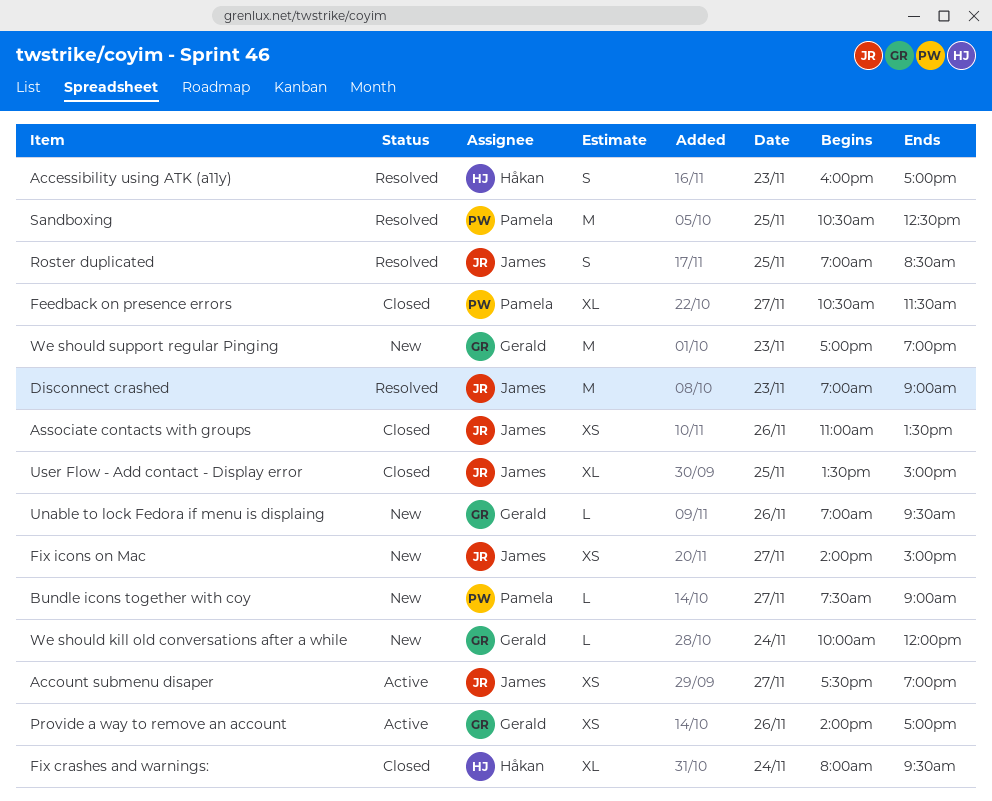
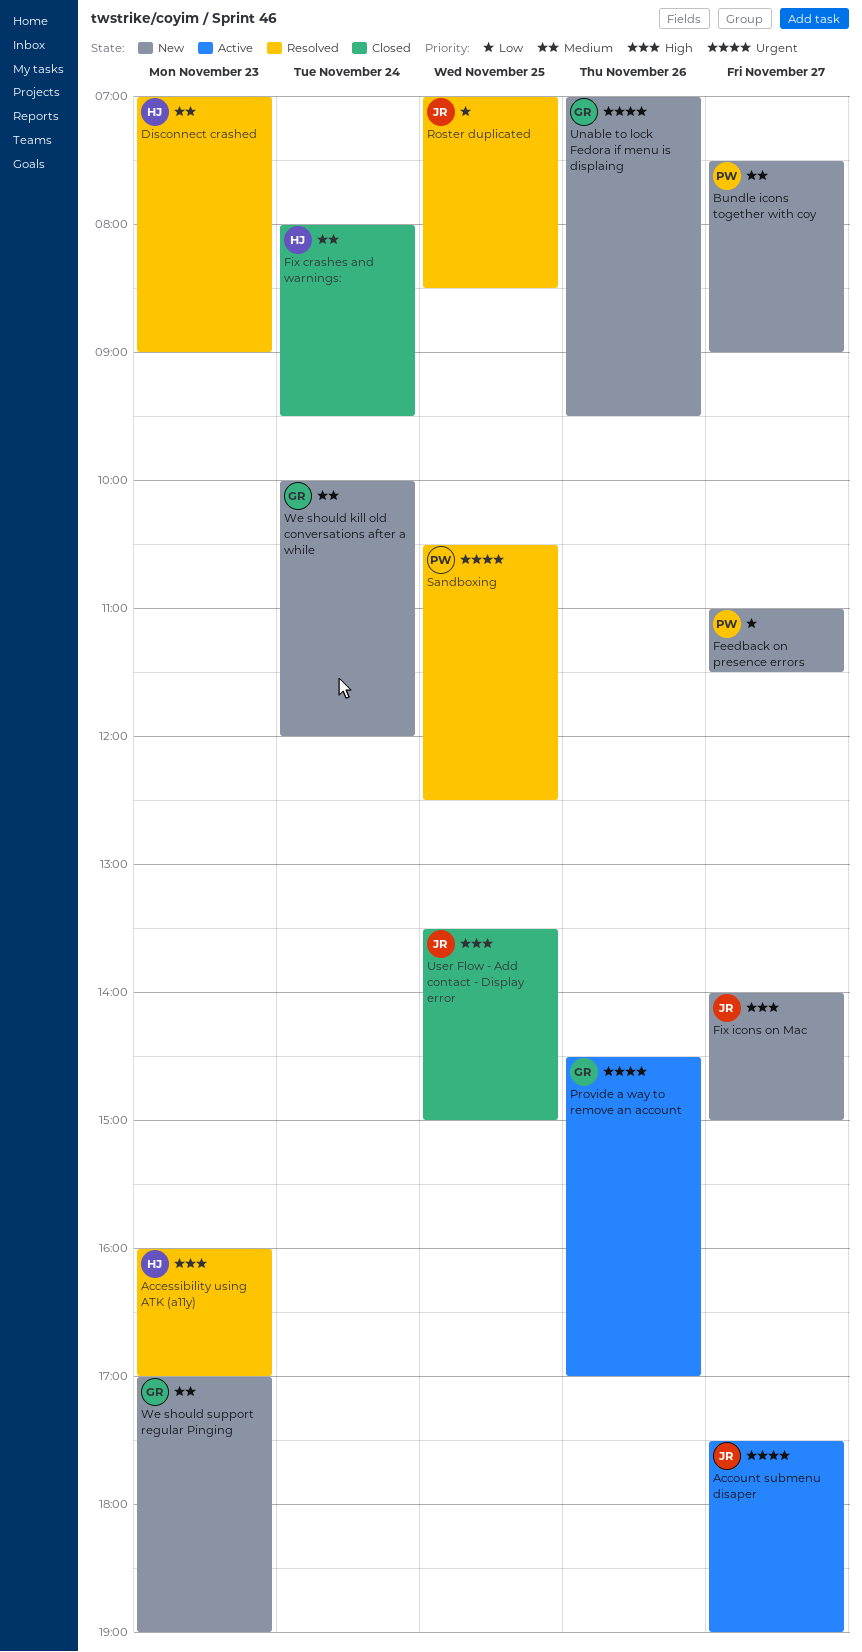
Associate contacts with groups: present -> none
Disconnect crashed, owner: James -> Håkan
Feedback on presence errors, status: Closed -> New
Feedback on presence errors, begins: 10:30 -> 11:00
Provide a way to remove an account, begins: 14:00 -> 14:30

